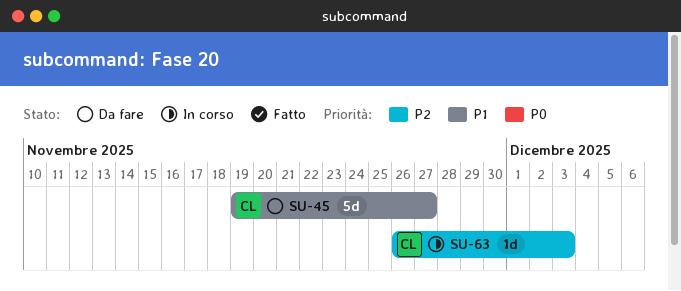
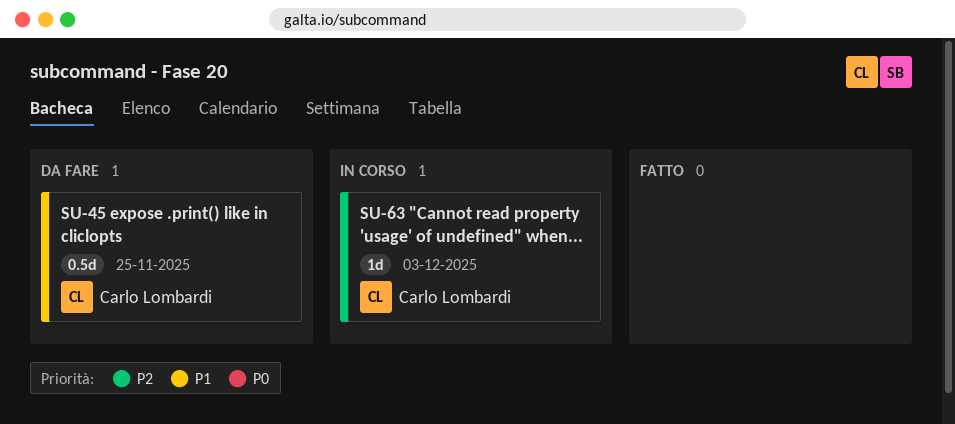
SU-45, estimate: 5d -> 0.5d
SU-45, due: Nov 27 -> Nov 25

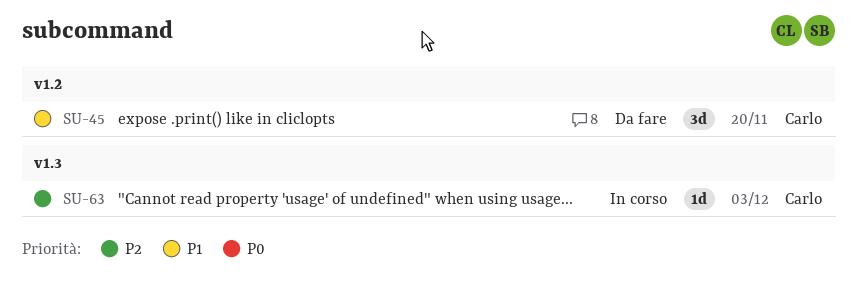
SU-45, estimate: 0.5d -> 3d
SU-45, due: Nov 25 -> Nov 20

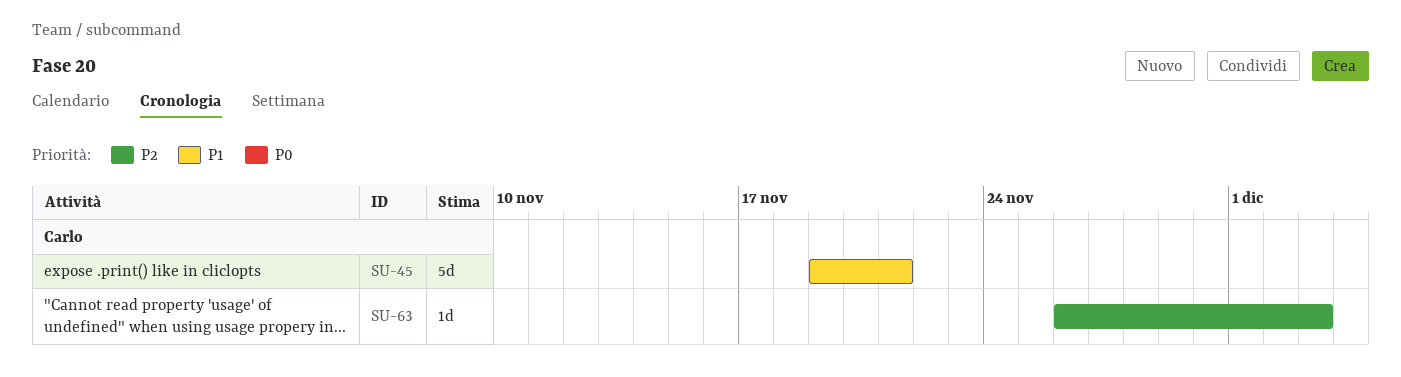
SU-45, estimate: 3d -> 5d
SU-45, due: Nov 20 -> Nov 21

